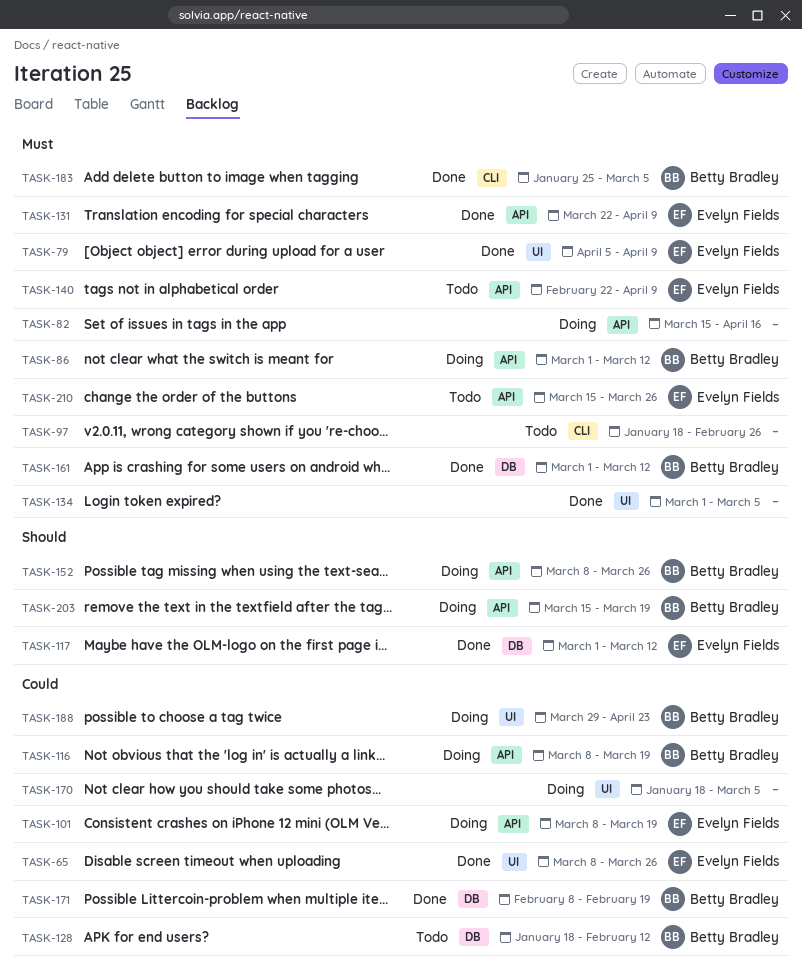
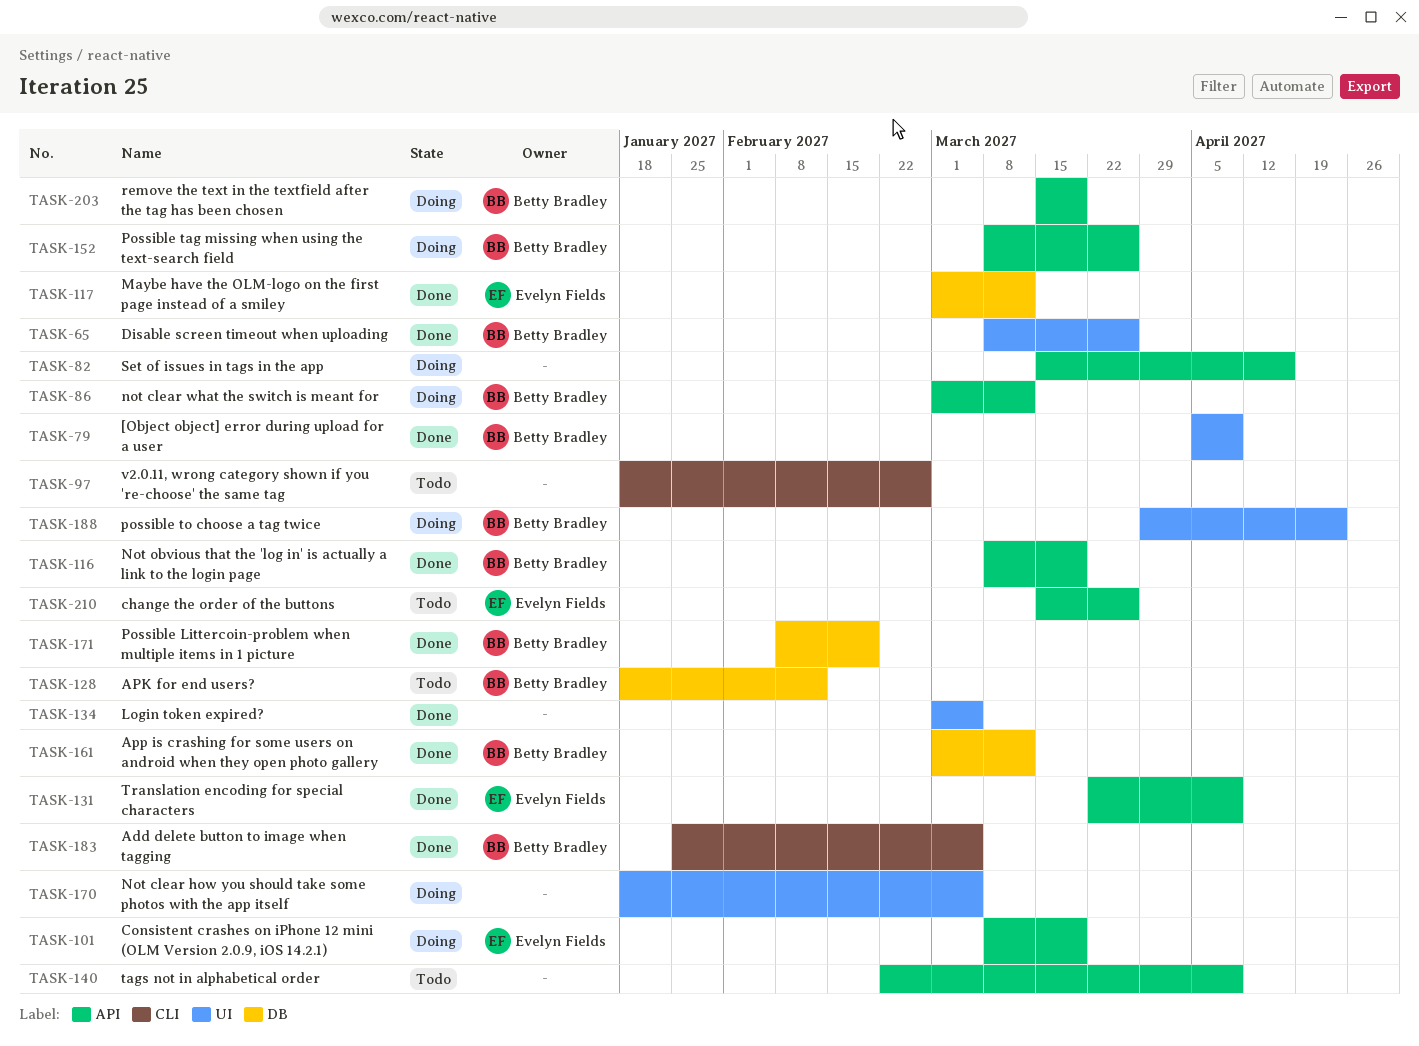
TASK-65, owner: Evelyn Fields -> Betty Bradley
TASK-79, owner: Evelyn Fields -> Betty Bradley
TASK-116, status: Doing -> Done
TASK-140, owner: Evelyn Fields -> none

